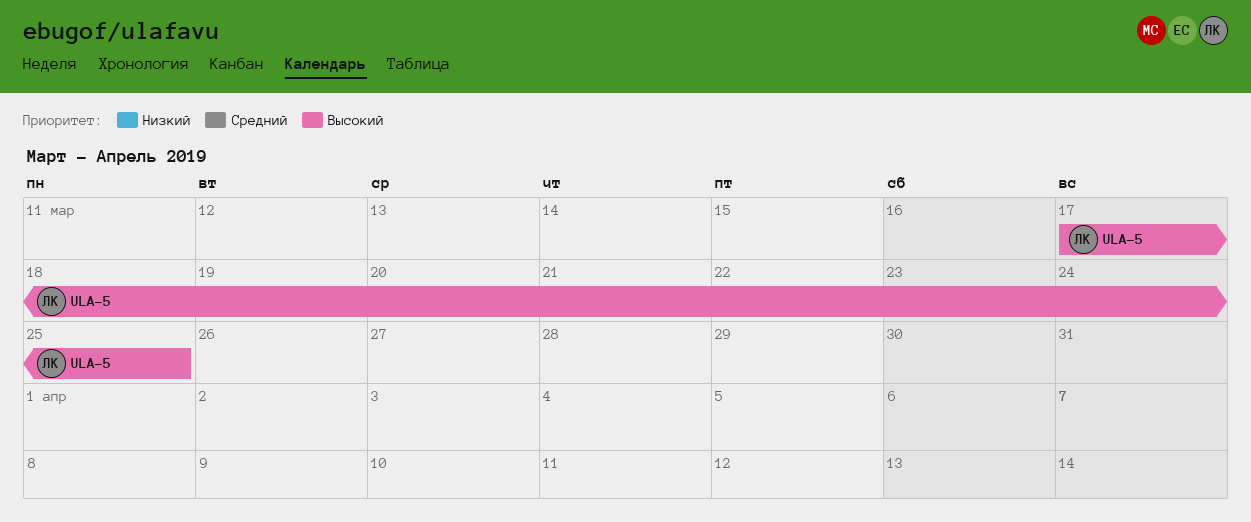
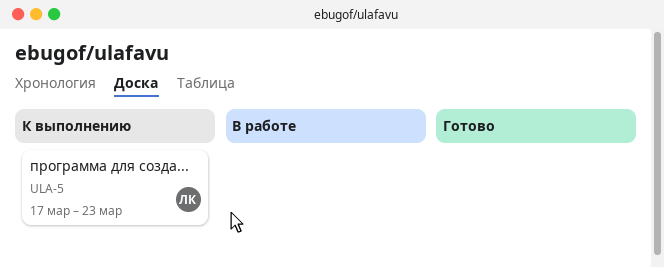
ULA-5, due: Mar 25 -> Mar 23

